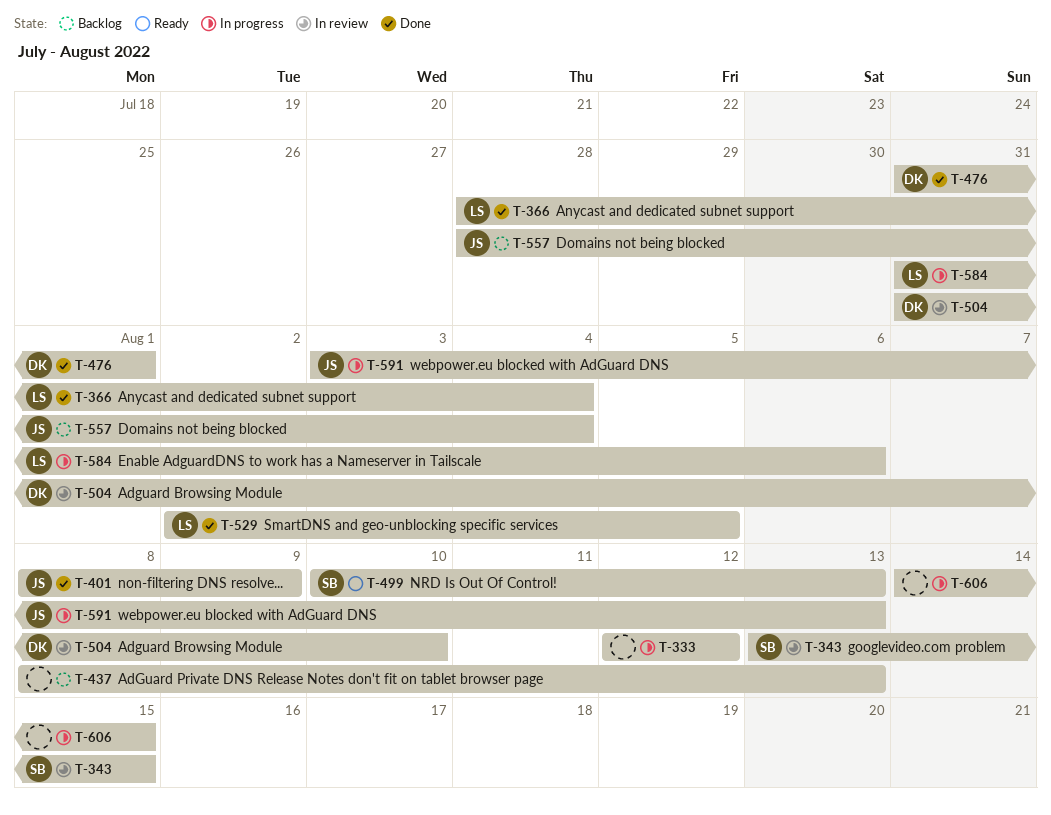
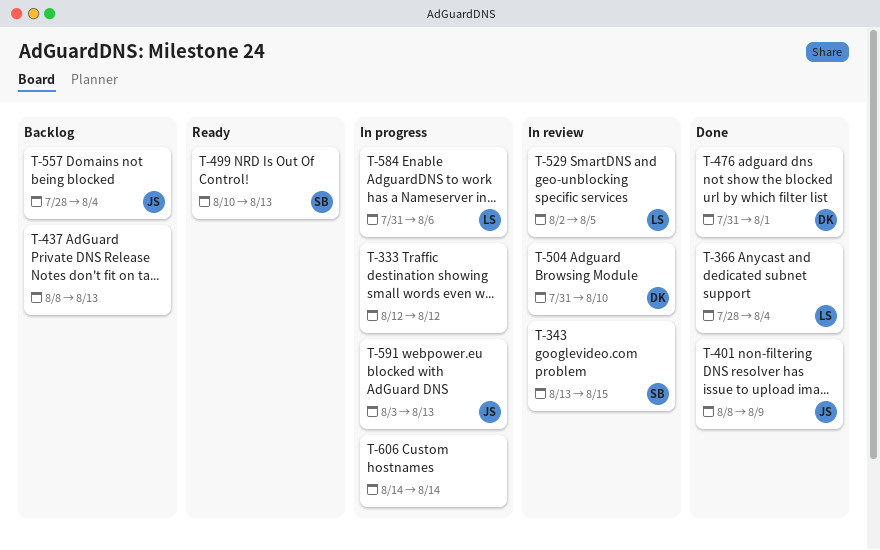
T-529, status: Done -> In review
T-606, due: Aug 15 -> Aug 14

